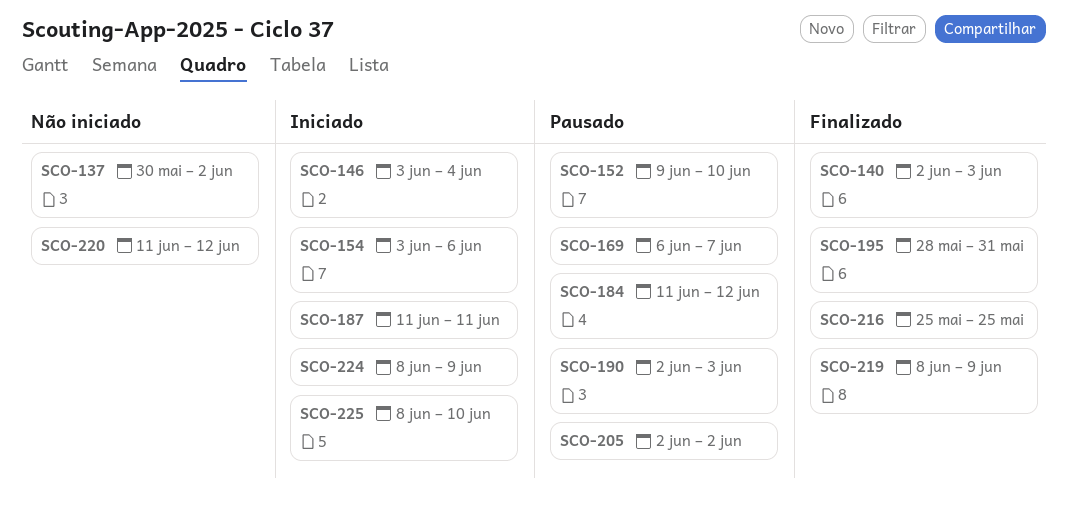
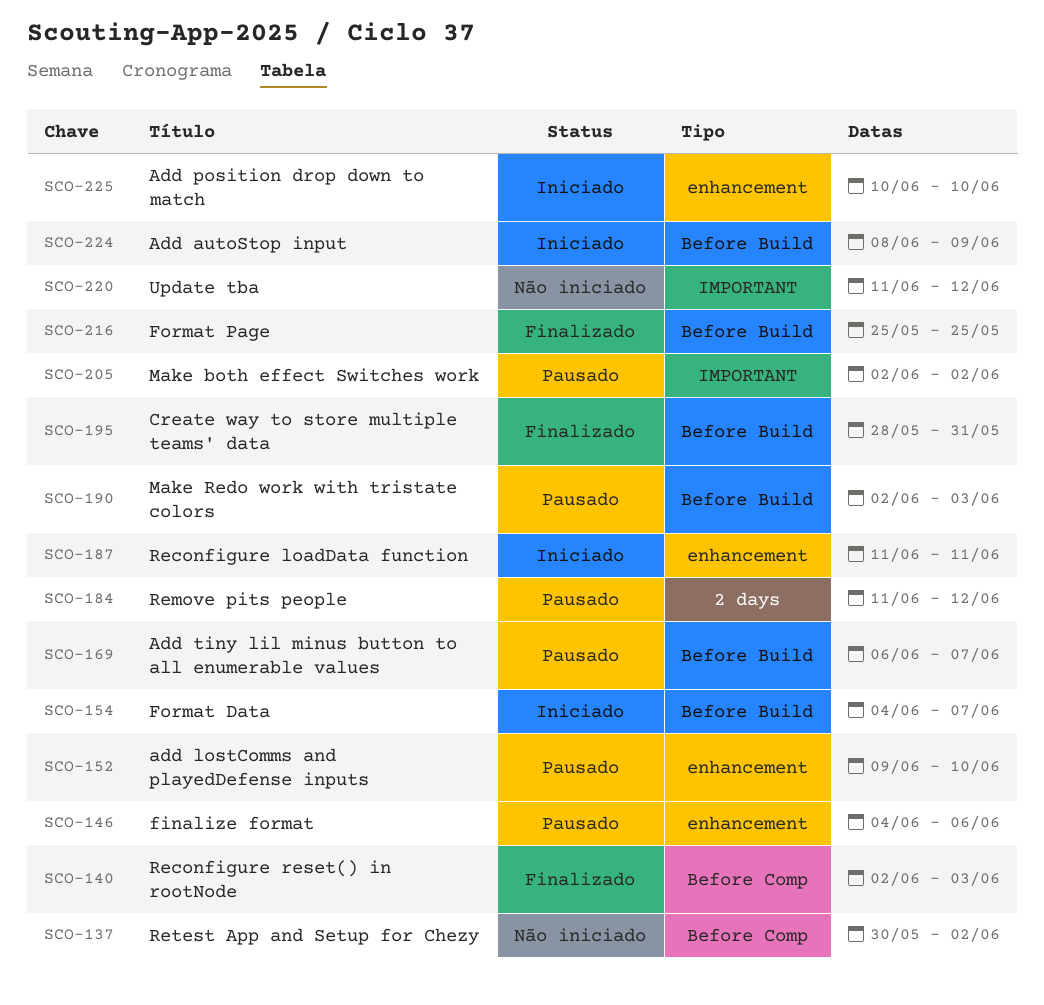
SCO-146, status: Iniciado -> Pausado
SCO-146, start: Jun 3 -> Jun 4
SCO-146, due: Jun 4 -> Jun 6
SCO-154, start: Jun 3 -> Jun 4
SCO-154, due: Jun 6 -> Jun 7
SCO-219: present -> none
SCO-225, start: Jun 8 -> Jun 10

